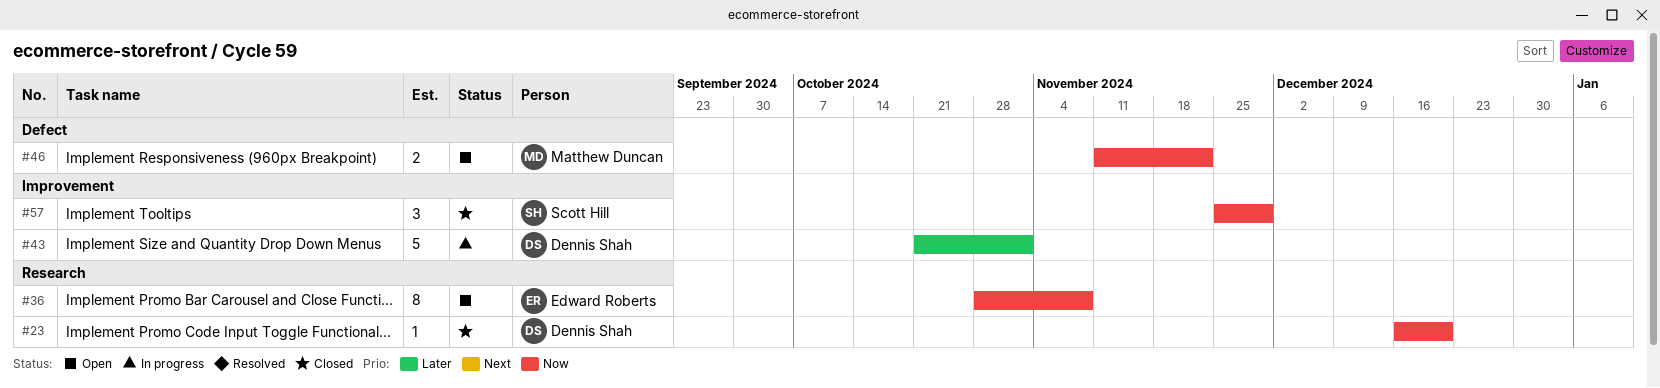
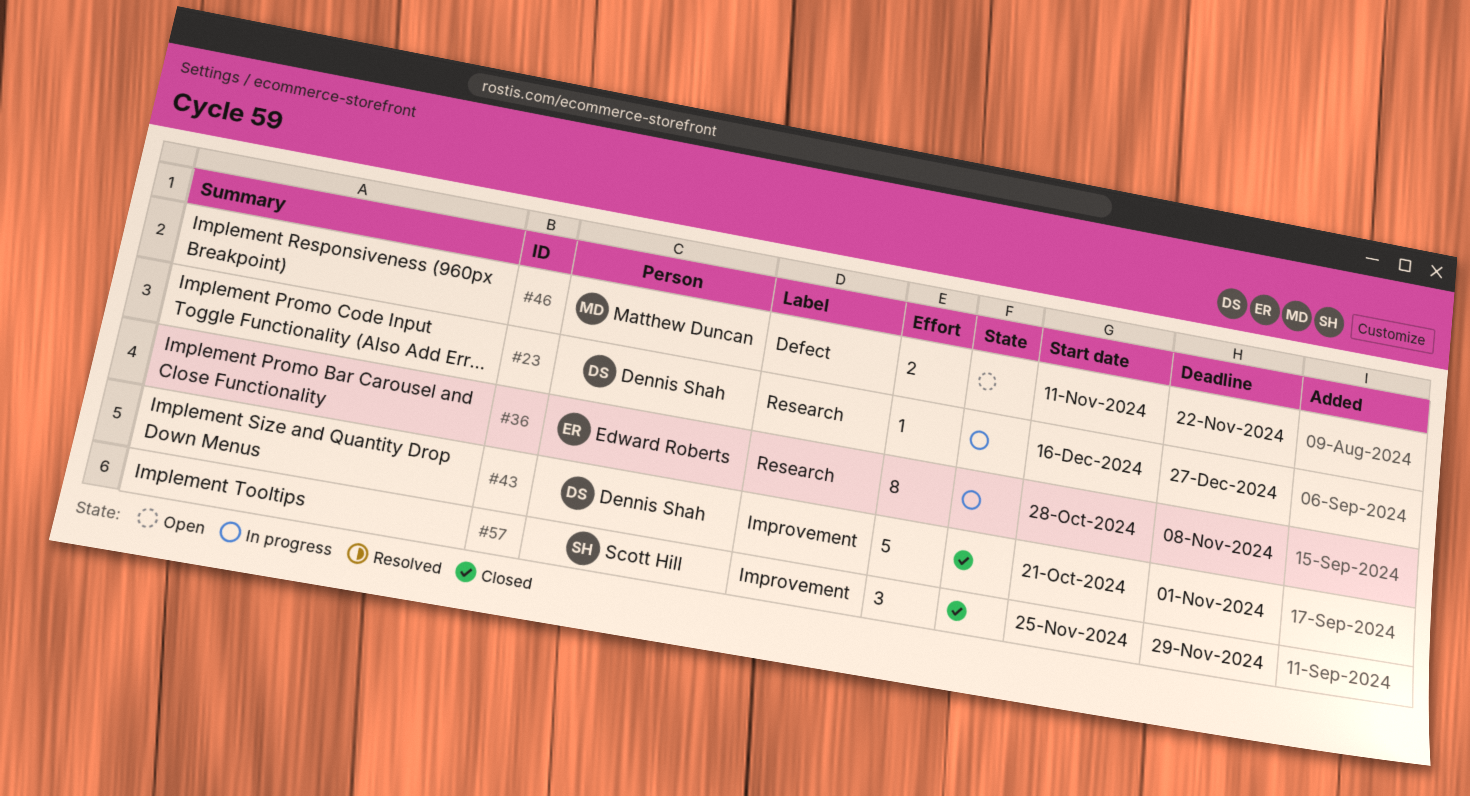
#23, status: Closed -> In progress
#23, due: Dec 20 -> Dec 27
#36, status: Open -> In progress
#43, status: In progress -> Closed

